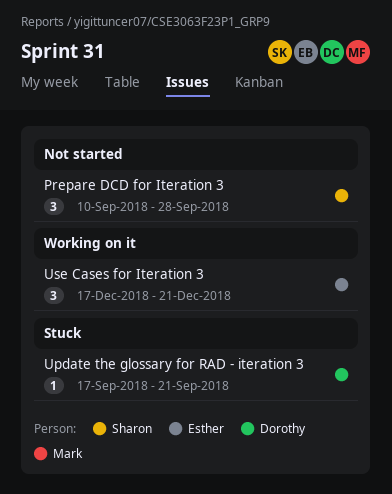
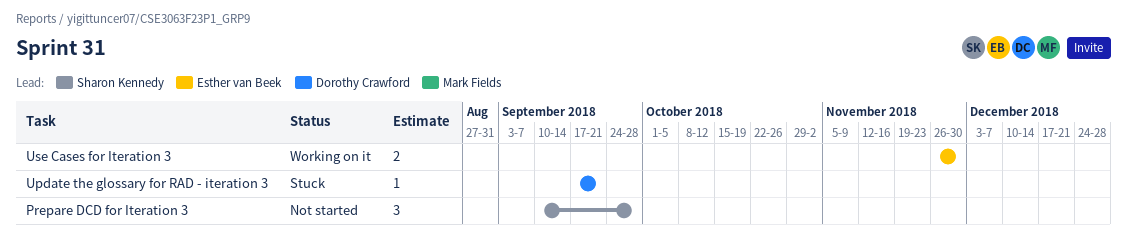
Use Cases for Iteration 3, estimate: 3 -> 2
Use Cases for Iteration 3, start: Dec 17 -> Nov 26
Use Cases for Iteration 3, due: Dec 21 -> Nov 30

